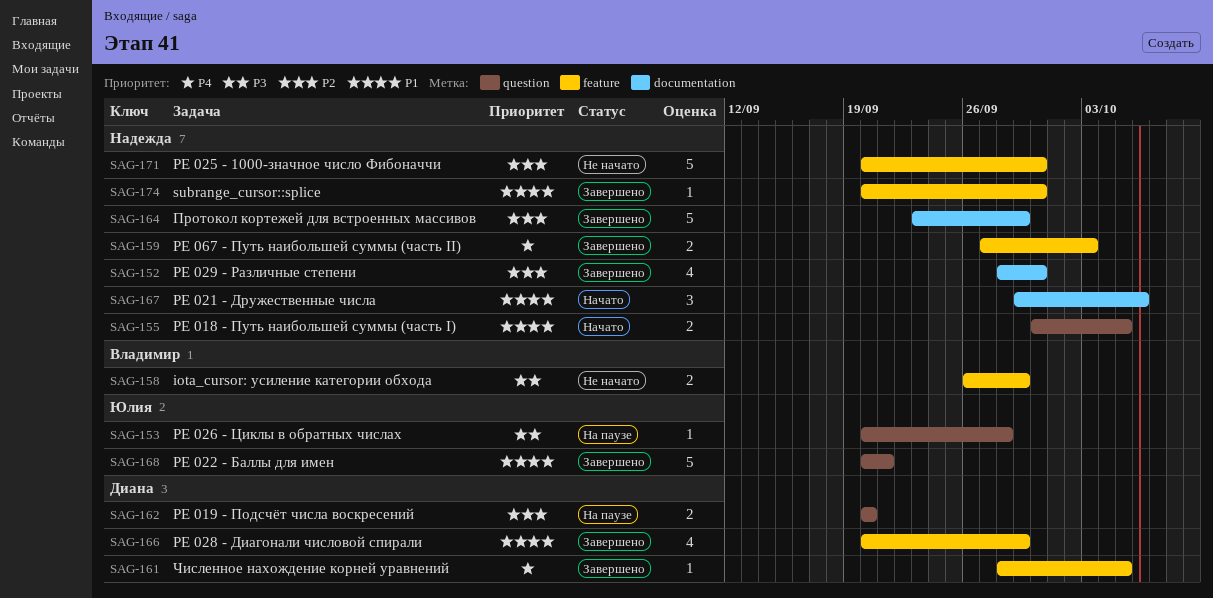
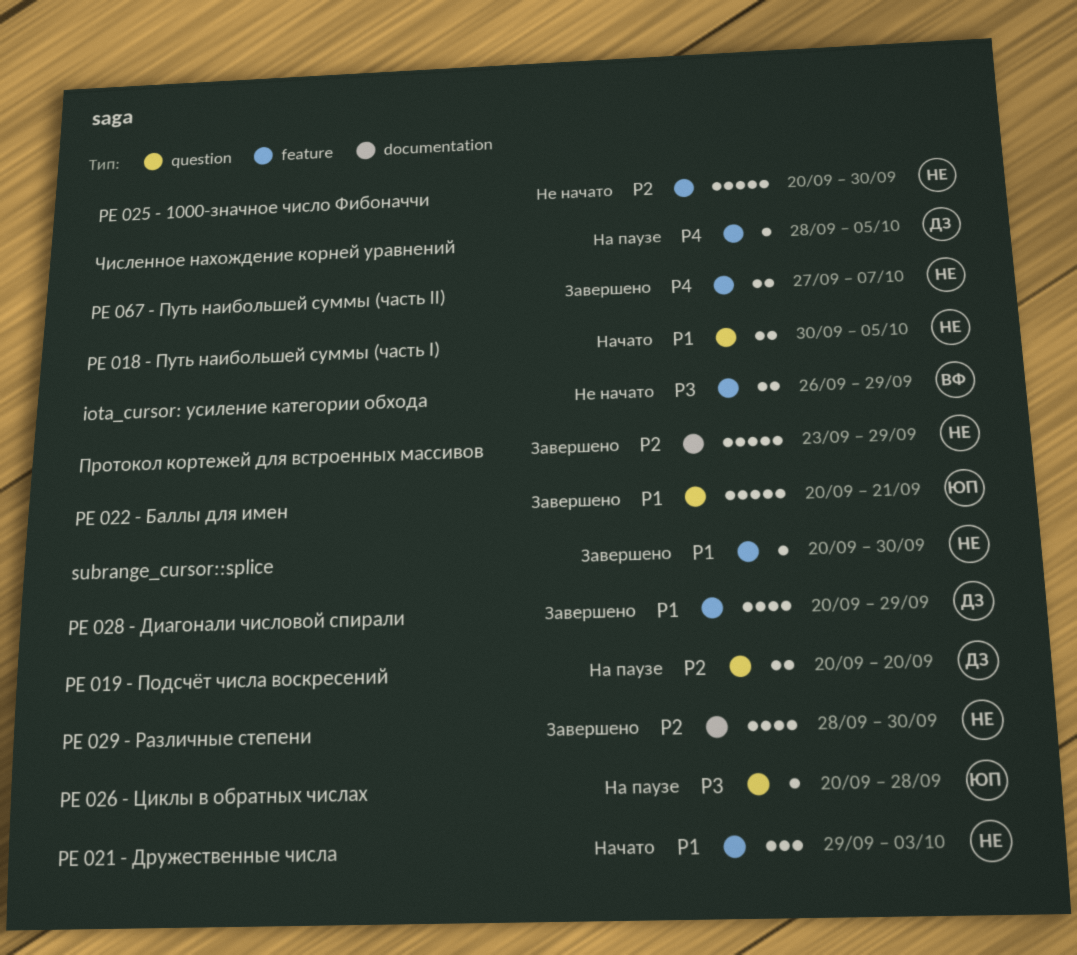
PE 021 - Дружественные числа, label: documentation -> feature
PE 021 - Дружественные числа, due: Oct 6 -> Oct 3
PE 067 - Путь наибольшей суммы (часть II), due: Oct 3 -> Oct 7
Численное нахождение корней уравнений, status: Завершено -> На паузе

